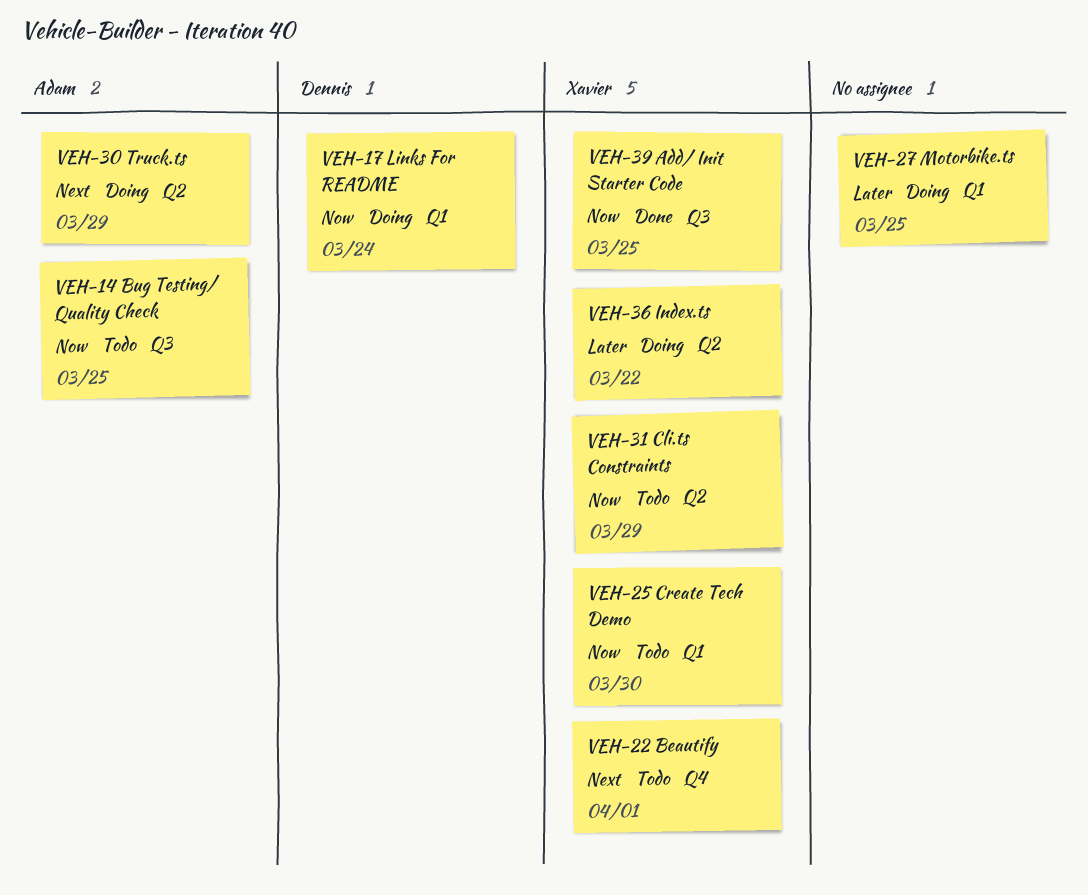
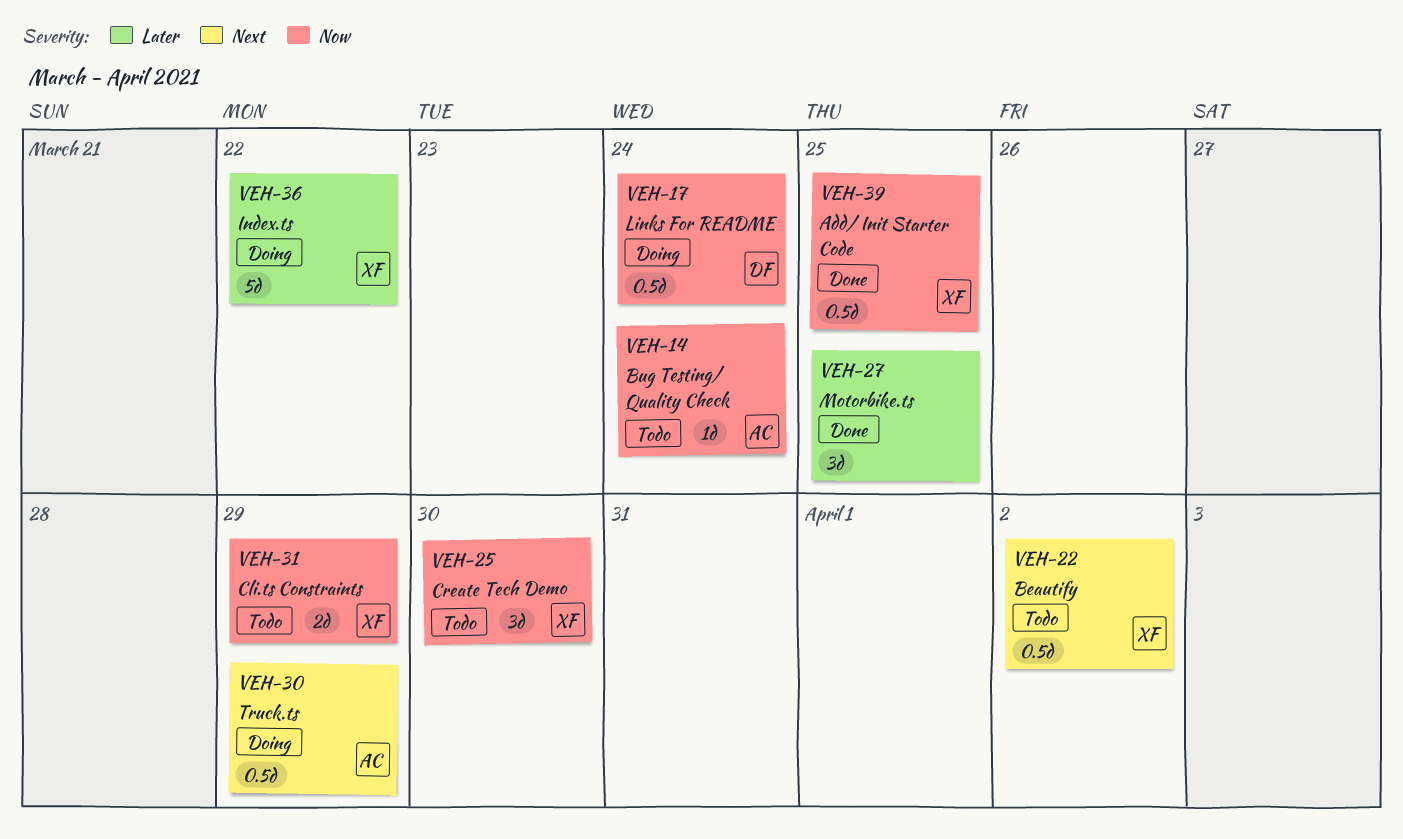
VEH-14, due: Mar 25 -> Mar 24
VEH-22, due: Apr 1 -> Apr 2
VEH-27, status: Doing -> Done

